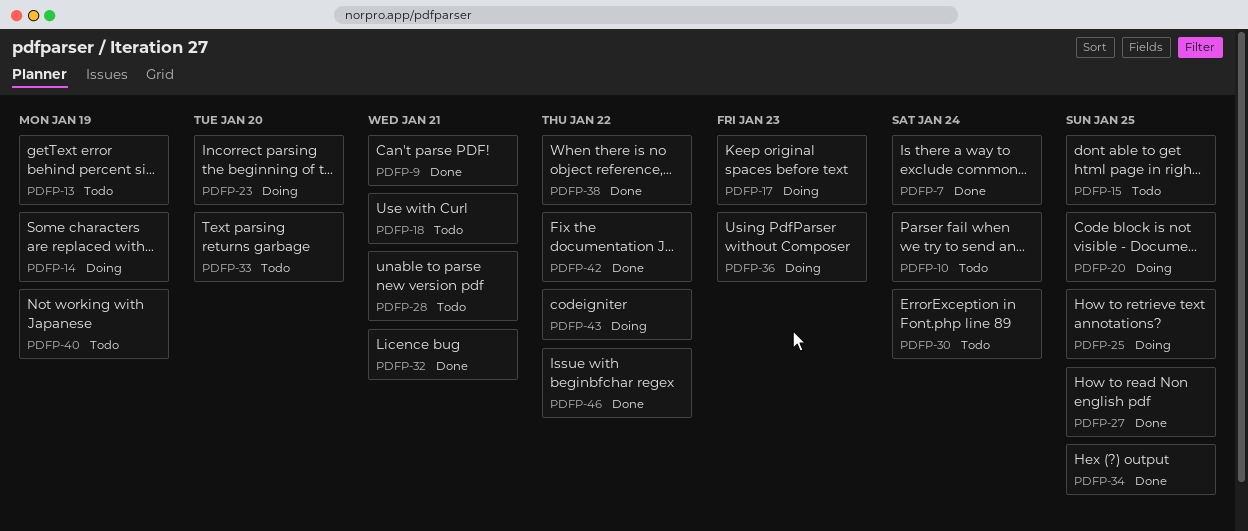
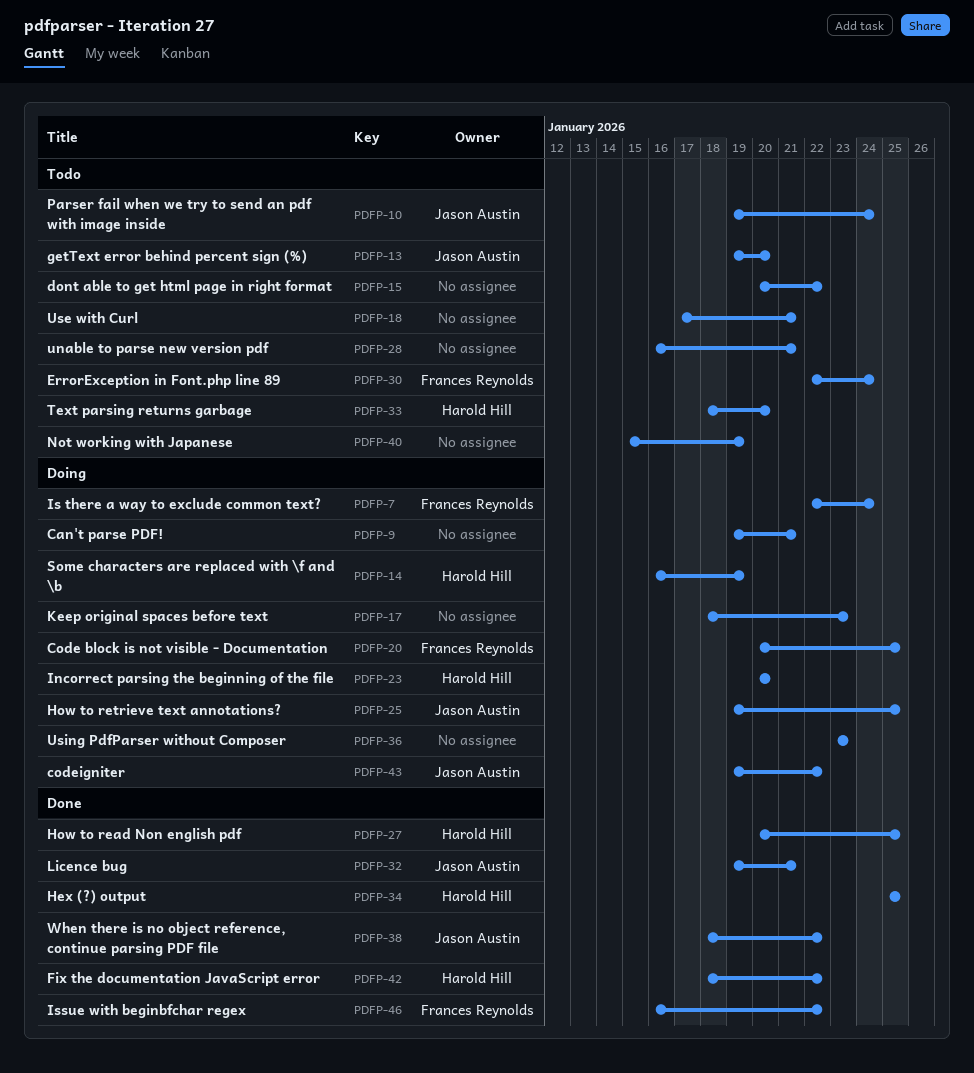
PDFP-7, status: Done -> Doing
PDFP-9, status: Done -> Doing
PDFP-13, due: Jan 19 -> Jan 20
PDFP-15, due: Jan 25 -> Jan 22

